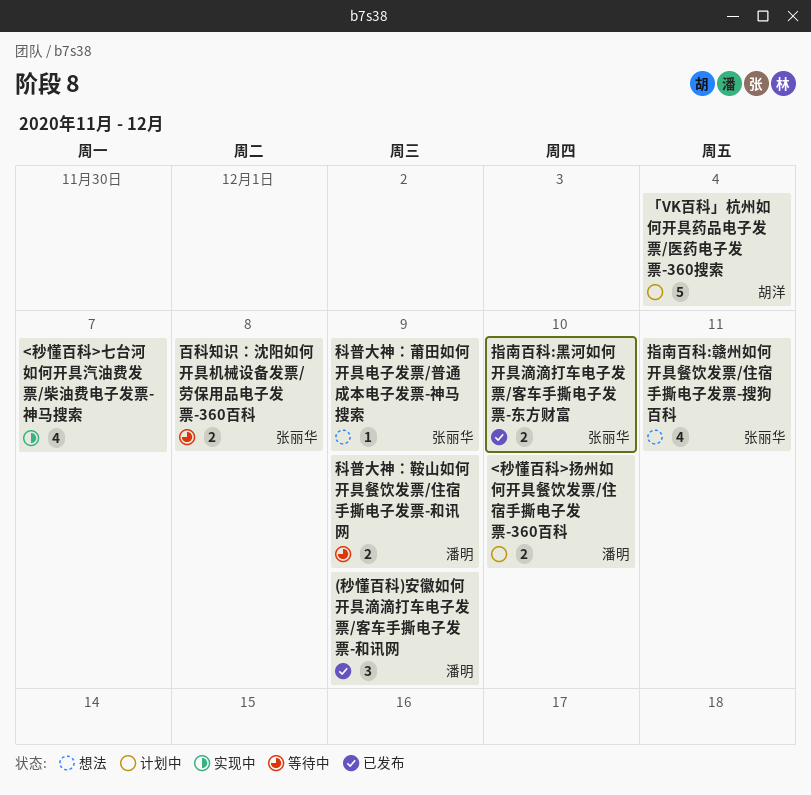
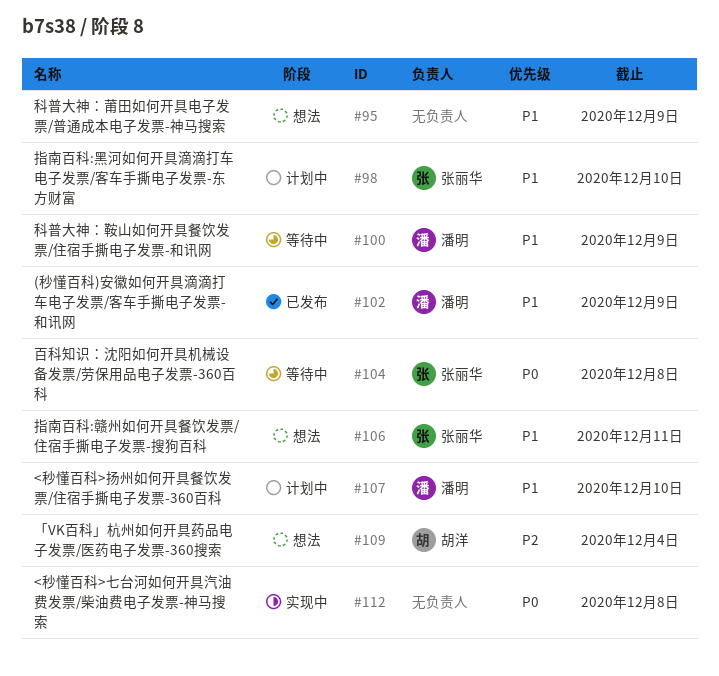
<秒懂百科>七台河如何开具汽油费发票/柴油费电子发票-神马搜索, due: Dec 7 -> Dec 8
「VK百科」杭州如何开具药品电子发票/医药电子发票-360搜索, status: 计划中 -> 想法
指南百科:黑河如何开具滴滴打车电子发票/客车手撕电子发票-东方财富, status: 已发布 -> 计划中
科普大神：莆田如何开具电子发票/普通成本电子发票-神马搜索, owner: 张丽华 -> none

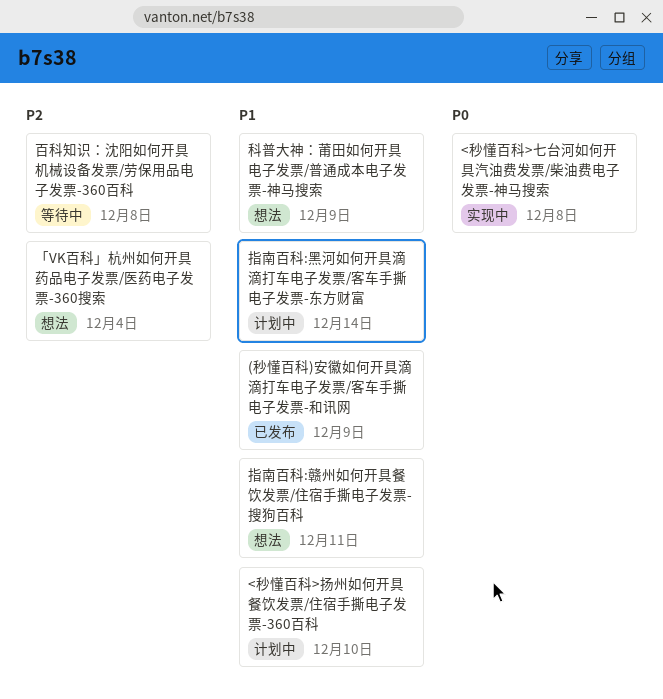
指南百科:黑河如何开具滴滴打车电子发票/客车手撕电子发票-东方财富, due: Dec 10 -> Dec 14
百科知识：沈阳如何开具机械设备发票/劳保用品电子发票-360百科, priority: P0 -> P2
科普大神：鞍山如何开具餐饮发票/住宿手撕电子发票-和讯网: present -> none

